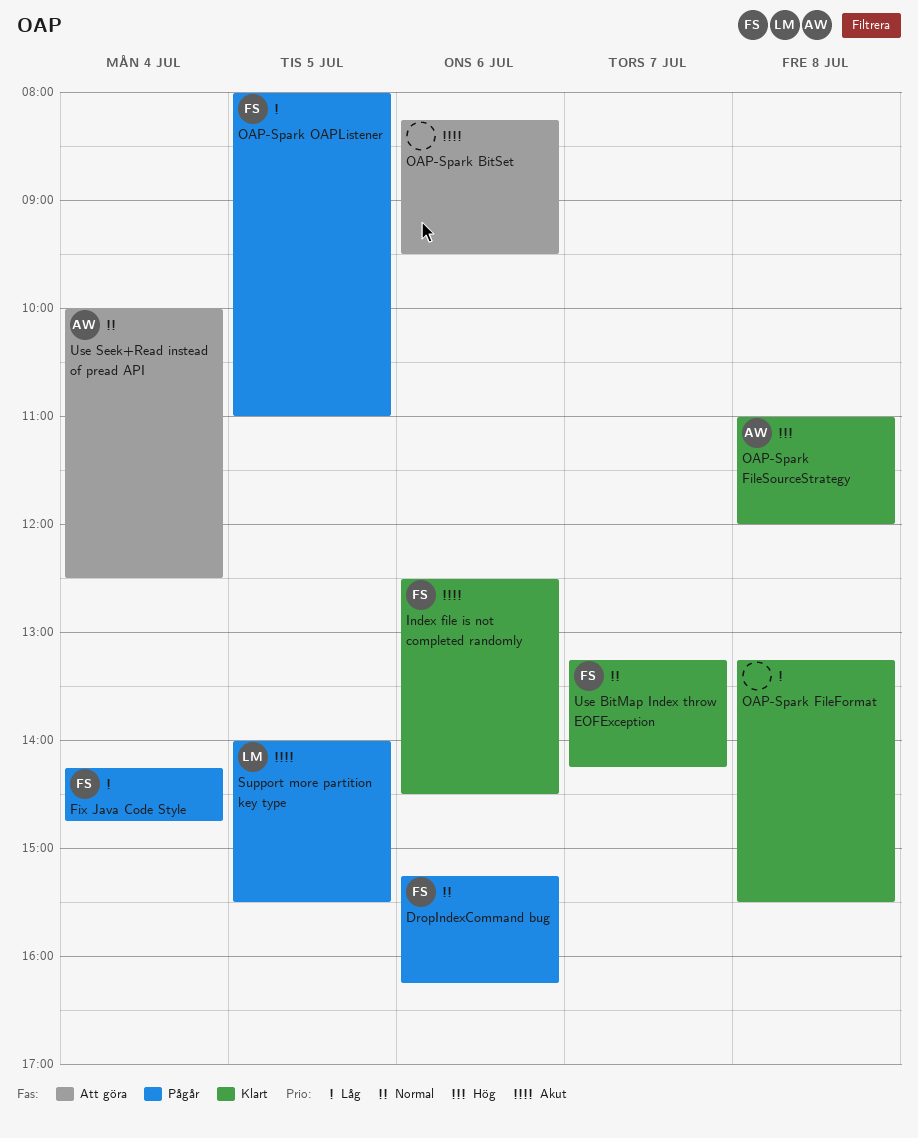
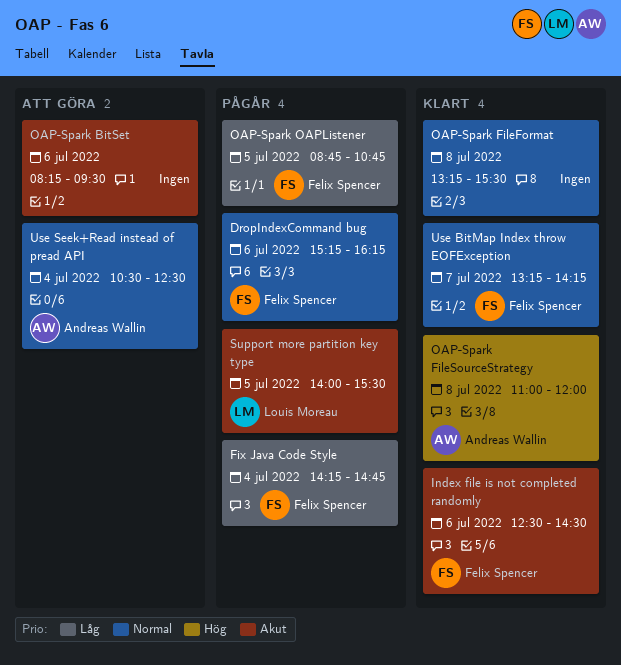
OAP-Spark FileFormat, priority: Låg -> Normal
OAP-Spark OAPListener, begins: 08:00 -> 08:45
OAP-Spark OAPListener, ends: 11:00 -> 10:45
Use Seek+Read instead of pread API, begins: 10:00 -> 10:30

